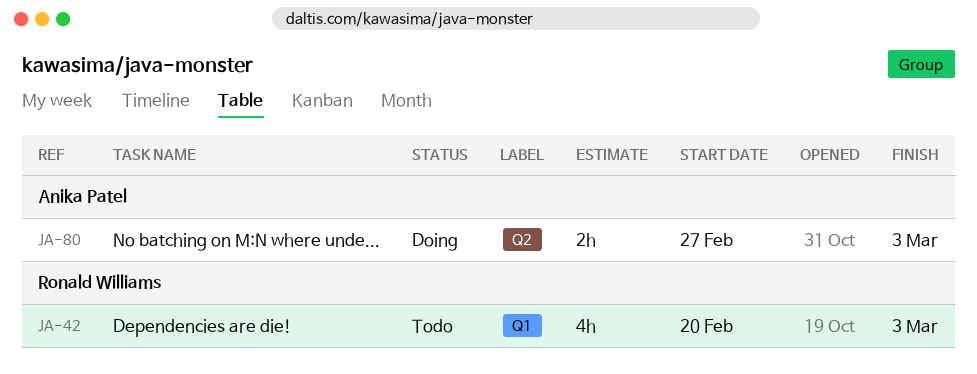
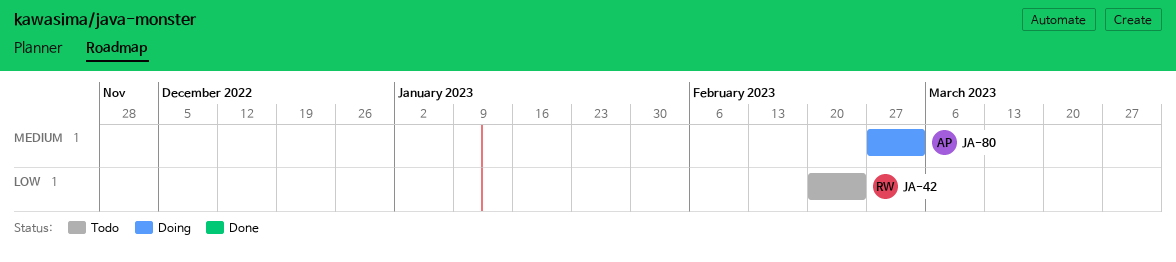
JA-42, due: Mar 3 -> Feb 24

